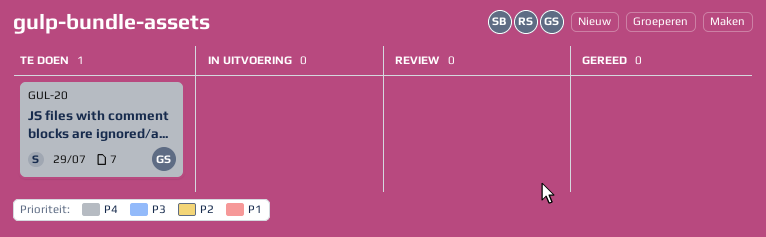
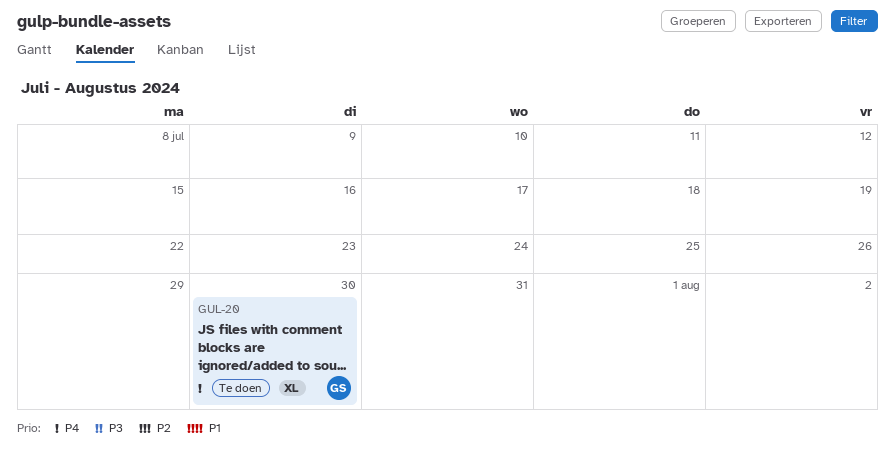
GUL-20, estimate: S -> XL
GUL-20, due: Jul 29 -> Jul 30

